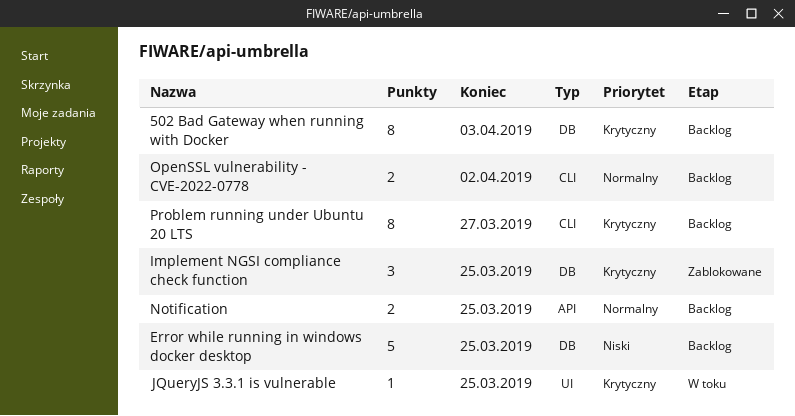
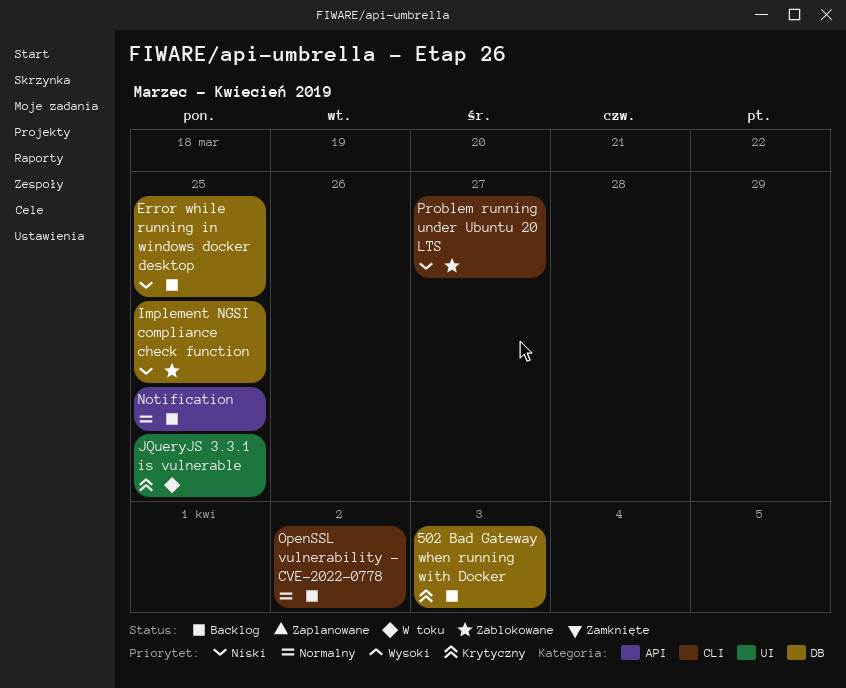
Implement NGSI compliance check function, priority: Krytyczny -> Niski
Problem running under Ubuntu 20 LTS, status: Backlog -> Zablokowane
Problem running under Ubuntu 20 LTS, priority: Krytyczny -> Niski

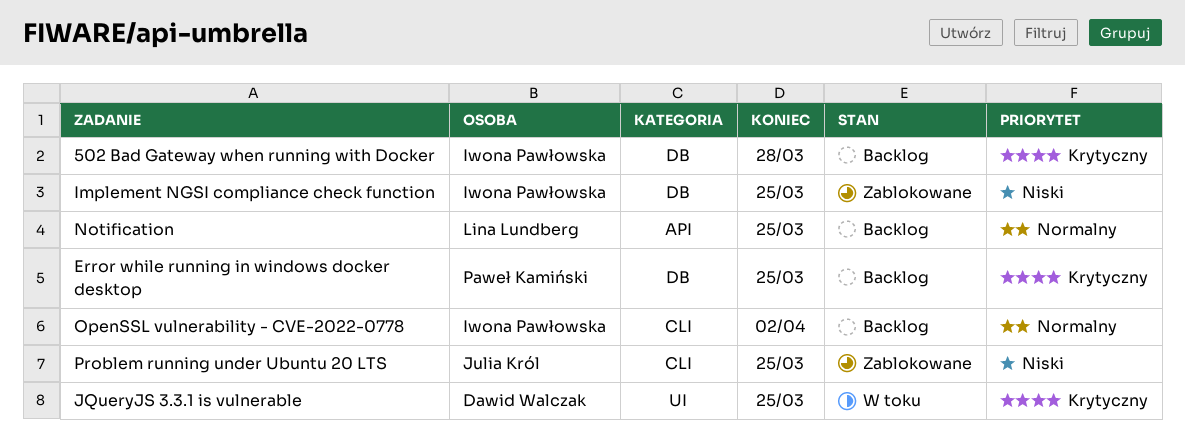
502 Bad Gateway when running with Docker, due: Apr 3 -> Mar 28
Error while running in windows docker desktop, priority: Niski -> Krytyczny
Problem running under Ubuntu 20 LTS, due: Mar 27 -> Mar 25

